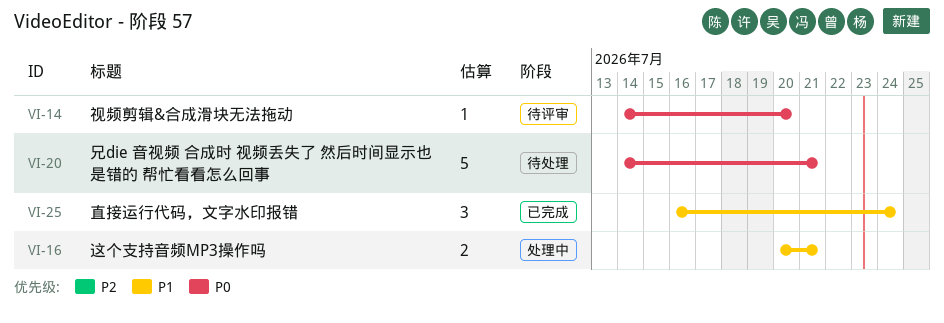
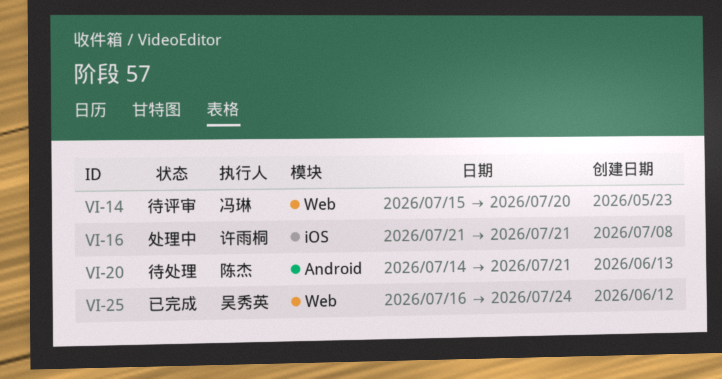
VI-14, start: Jul 14 -> Jul 15
VI-16, start: Jul 20 -> Jul 21

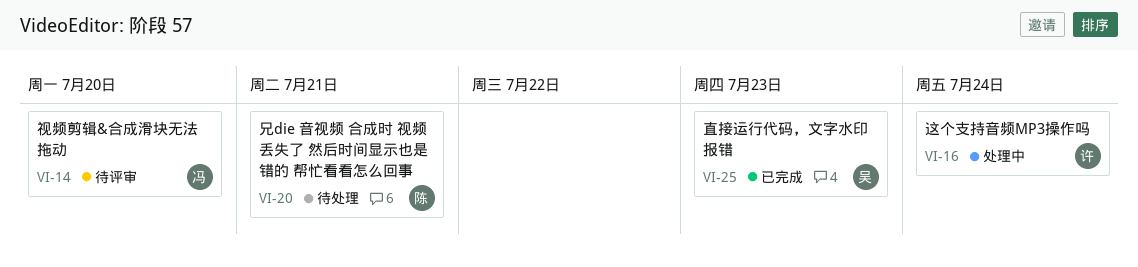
VI-16, due: Jul 21 -> Jul 24
VI-25, due: Jul 24 -> Jul 23

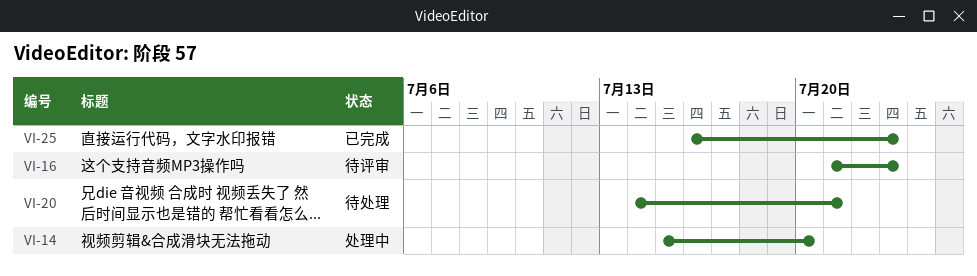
VI-14, status: 待评审 -> 处理中
VI-16, status: 处理中 -> 待评审
VI-16, due: Jul 24 -> Jul 23

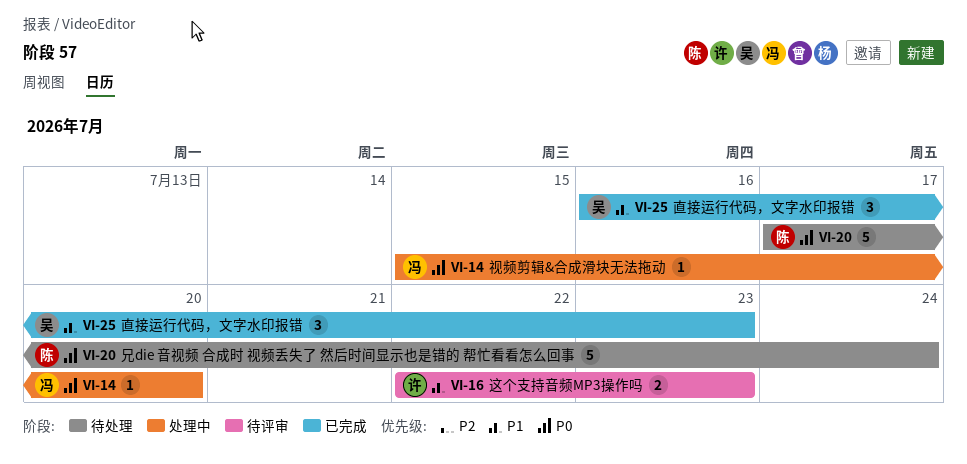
VI-16, start: Jul 21 -> Jul 22
VI-20, start: Jul 14 -> Jul 17
VI-20, due: Jul 21 -> Jul 24

